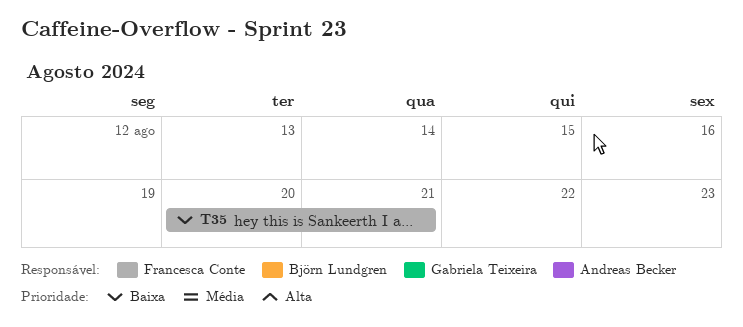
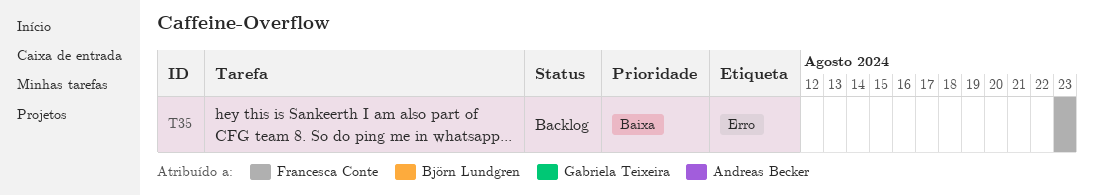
T35, start: Aug 20 -> Aug 23
T35, due: Aug 21 -> Aug 23

